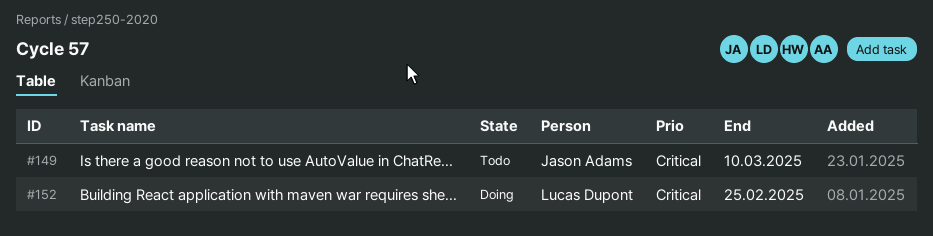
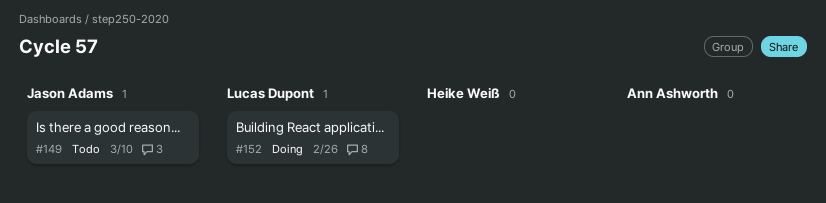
#152, due: Feb 25 -> Feb 26

